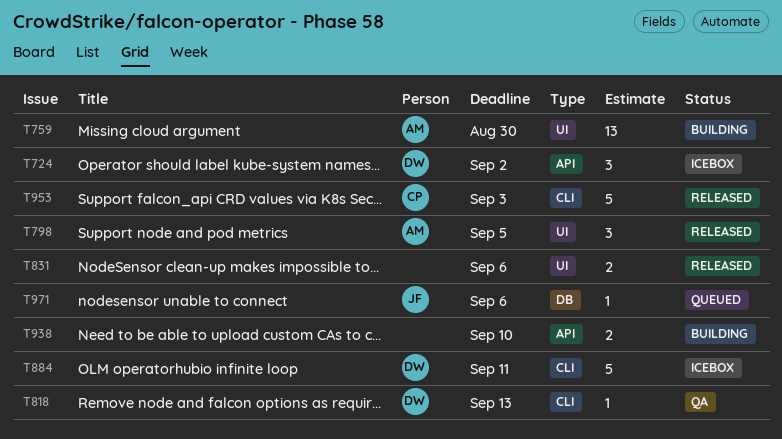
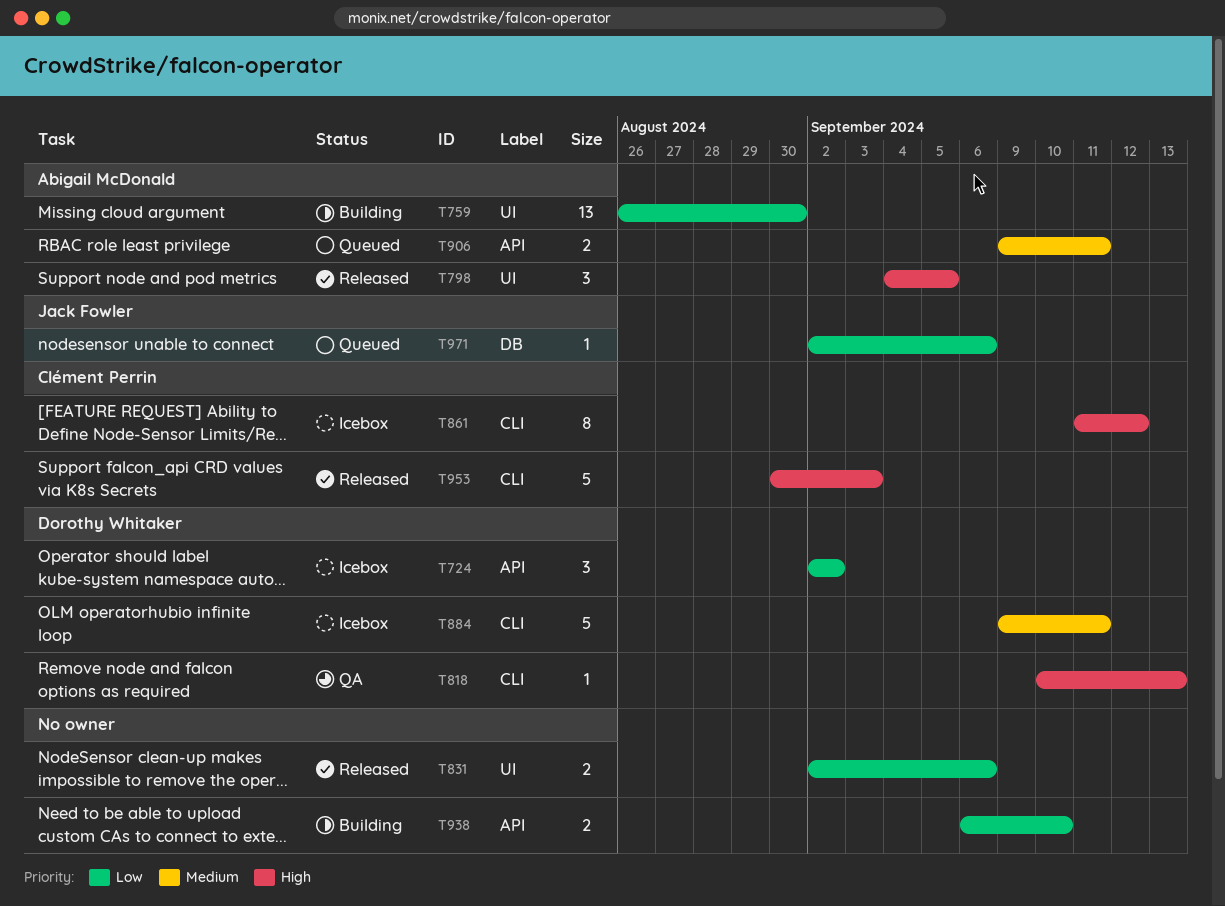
T861: none -> present
T906: none -> present

